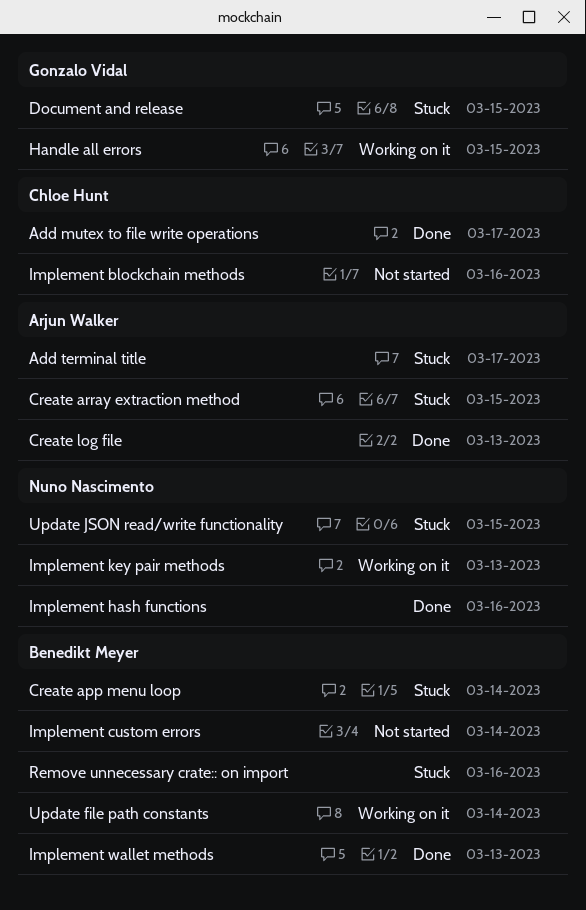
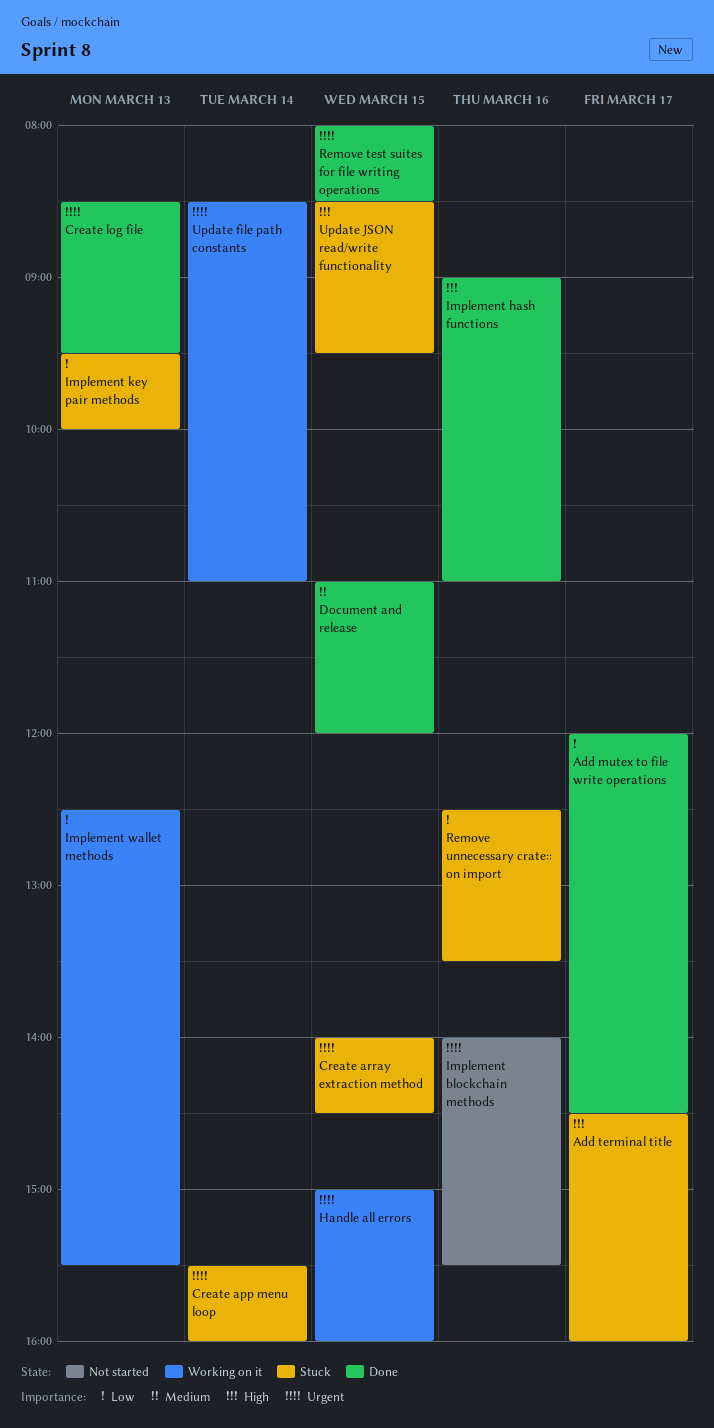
Document and release, status: Stuck -> Done
Implement custom errors: present -> none
Implement key pair methods, status: Working on it -> Stuck
Implement wallet methods, status: Done -> Working on it
Remove test suites for file writing operations: none -> present

